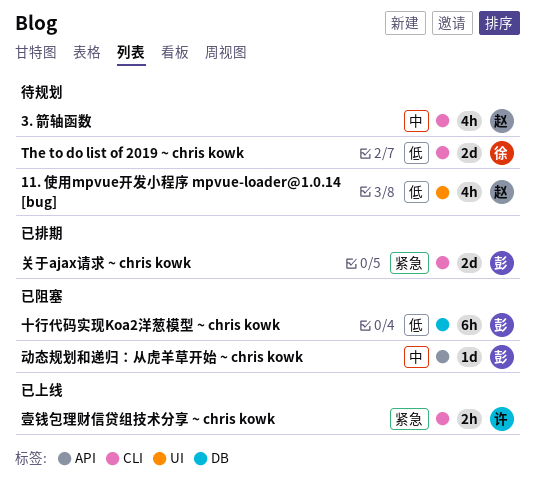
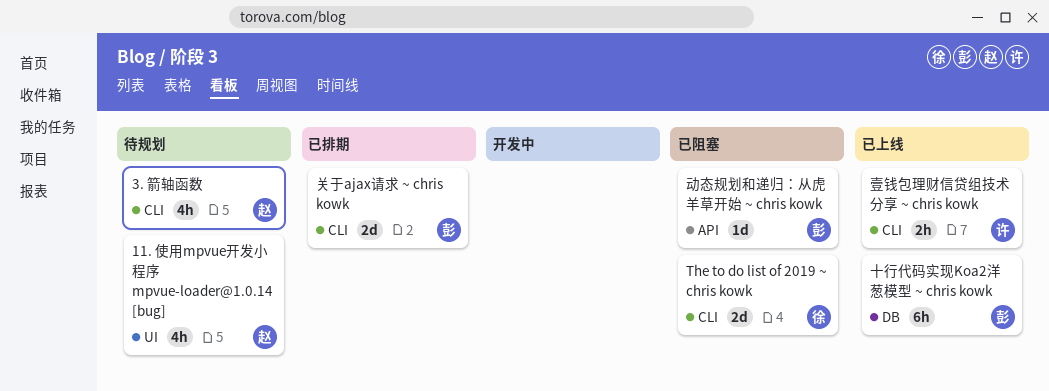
The to do list of 2019 ~ chris kowk, status: 待规划 -> 已阻塞
十行代码实现Koa2洋葱模型 ~ chris kowk, status: 已阻塞 -> 已上线

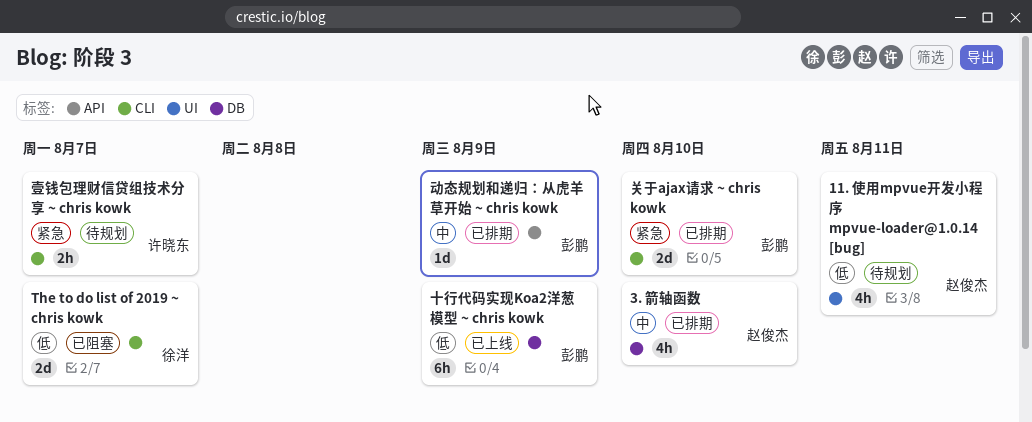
3. 箭轴函数, status: 待规划 -> 已排期
3. 箭轴函数, label: CLI -> DB
动态规划和递归：从虎羊草开始 ~ chris kowk, status: 已阻塞 -> 已排期
壹钱包理财信贷组技术分享 ~ chris kowk, status: 已上线 -> 待规划

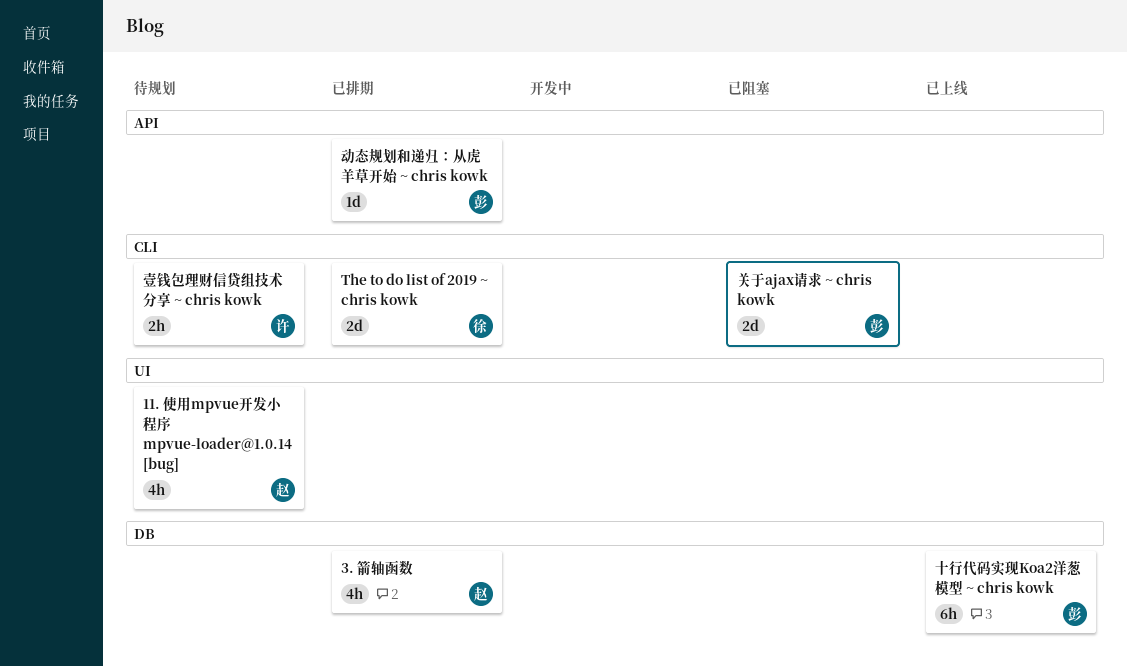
The to do list of 2019 ~ chris kowk, status: 已阻塞 -> 已排期
关于ajax请求 ~ chris kowk, status: 已排期 -> 已阻塞

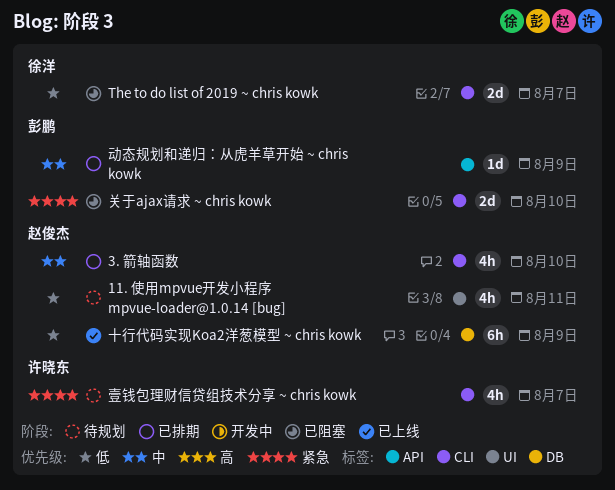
3. 箭轴函数, label: DB -> CLI
The to do list of 2019 ~ chris kowk, status: 已排期 -> 已阻塞
十行代码实现Koa2洋葱模型 ~ chris kowk, owner: 彭鹏 -> 赵俊杰
壹钱包理财信贷组技术分享 ~ chris kowk, estimate: 2h -> 4h

